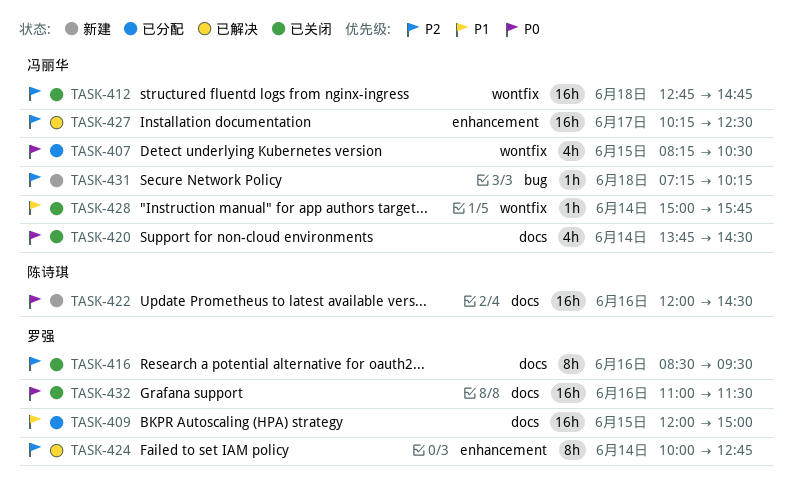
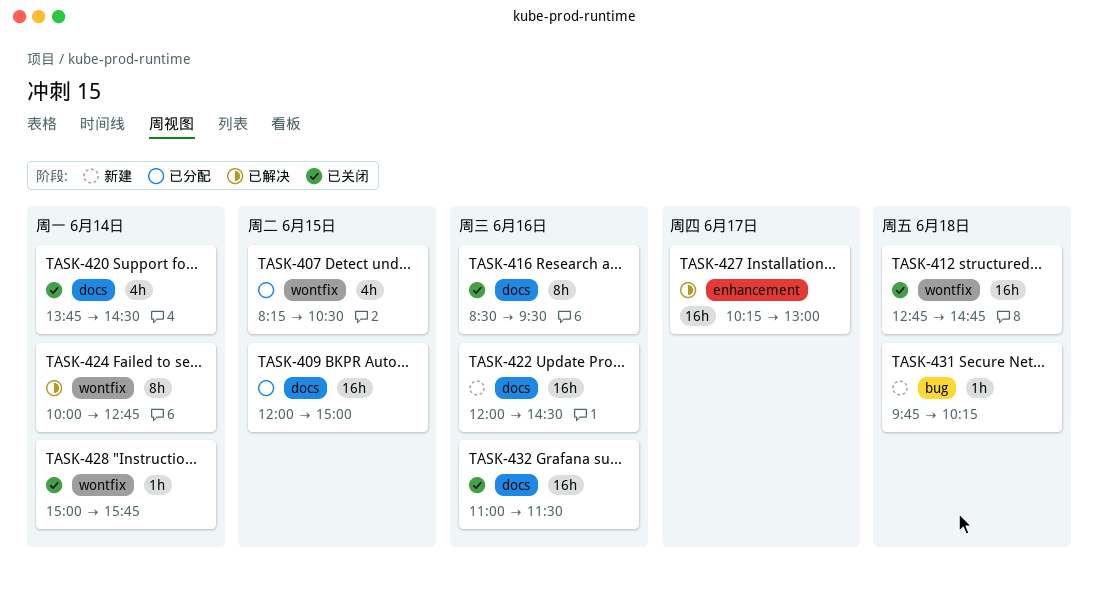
TASK-424, label: enhancement -> wontfix
TASK-427, ends: 12:30 -> 13:00
TASK-431, begins: 07:15 -> 09:45

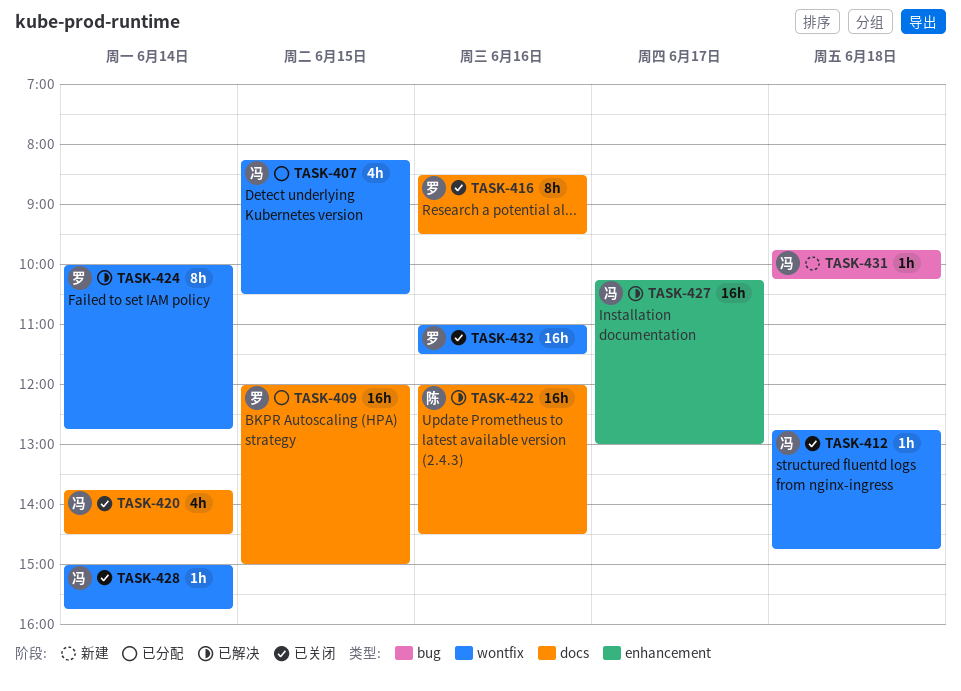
TASK-412, estimate: 16h -> 1h
TASK-422, status: 新建 -> 已解决
TASK-432, label: docs -> wontfix

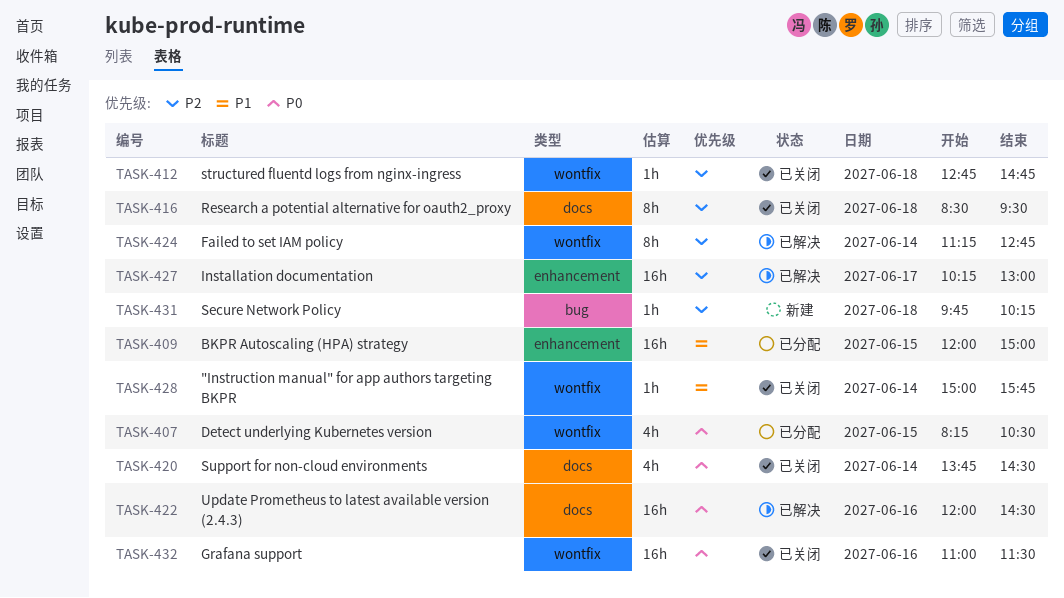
TASK-409, label: docs -> enhancement
TASK-416, day: Jun 16 -> Jun 18
TASK-424, begins: 10:00 -> 11:15

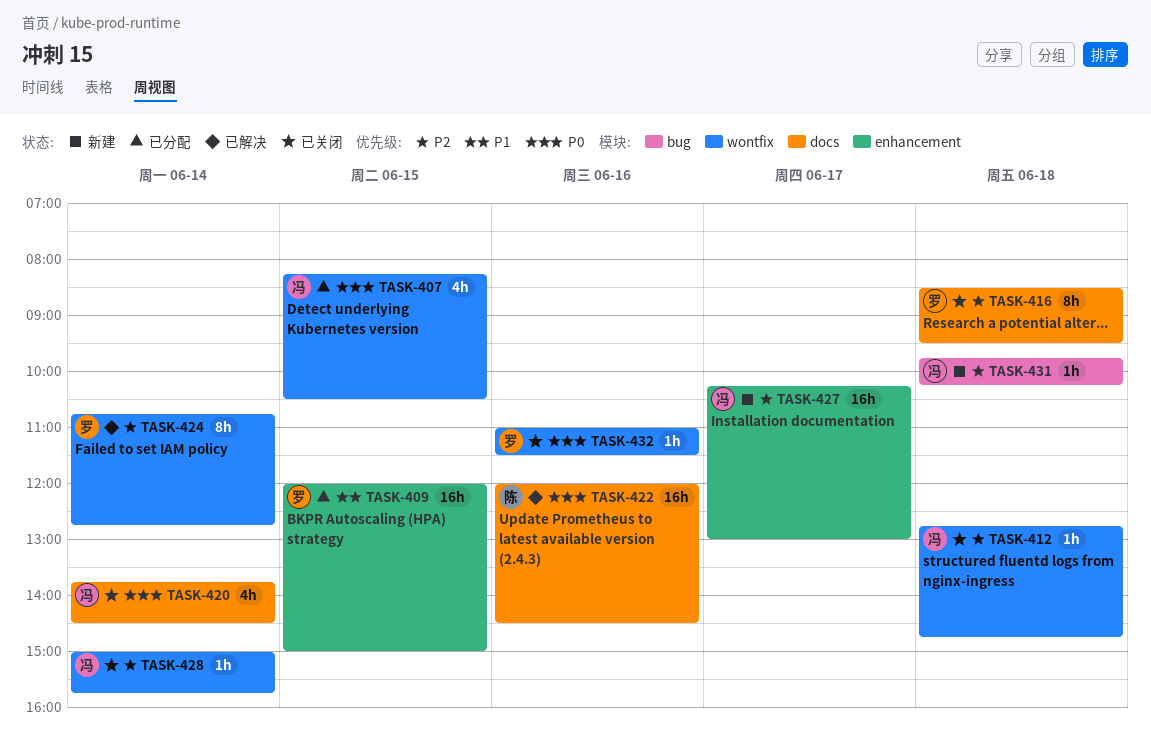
TASK-424, begins: 11:15 -> 10:45
TASK-427, status: 已解决 -> 新建
TASK-428, priority: P1 -> P2
TASK-432, estimate: 16h -> 1h

